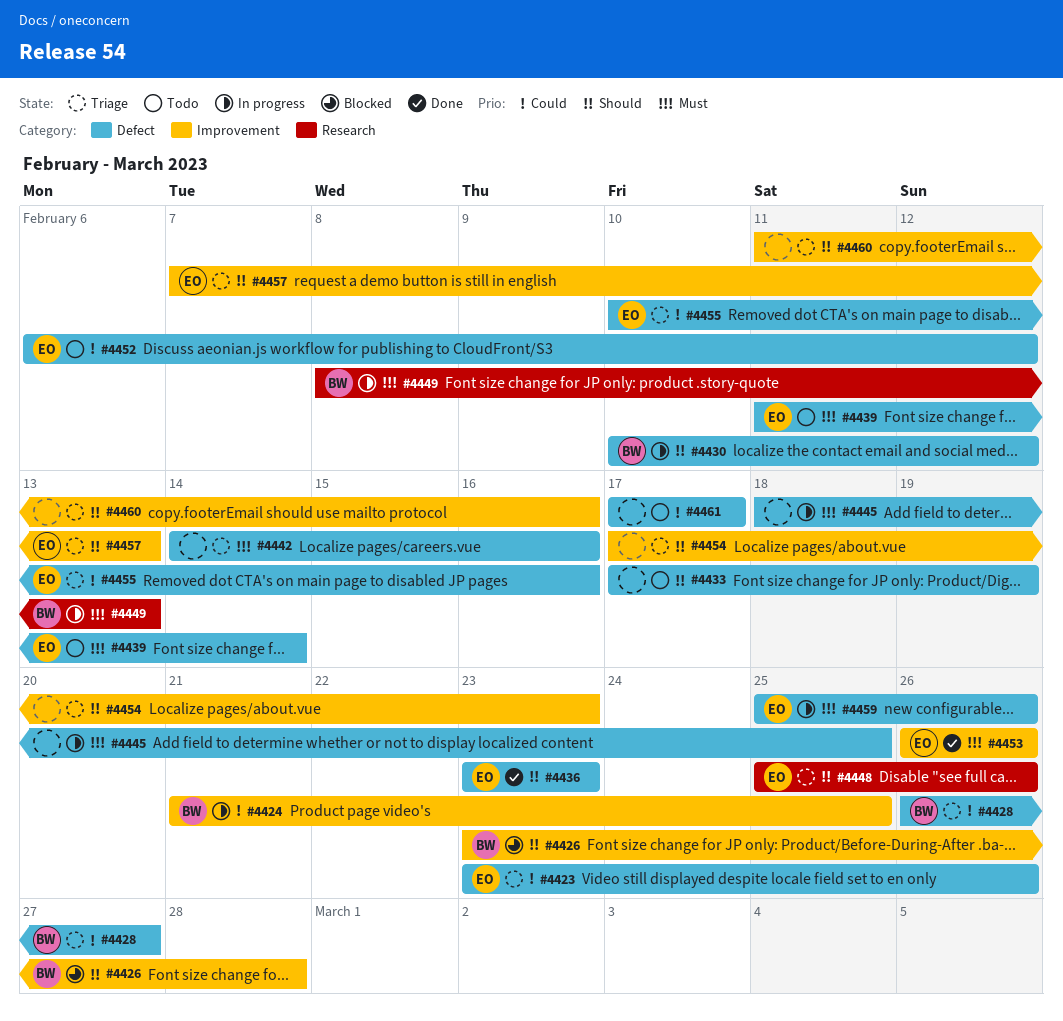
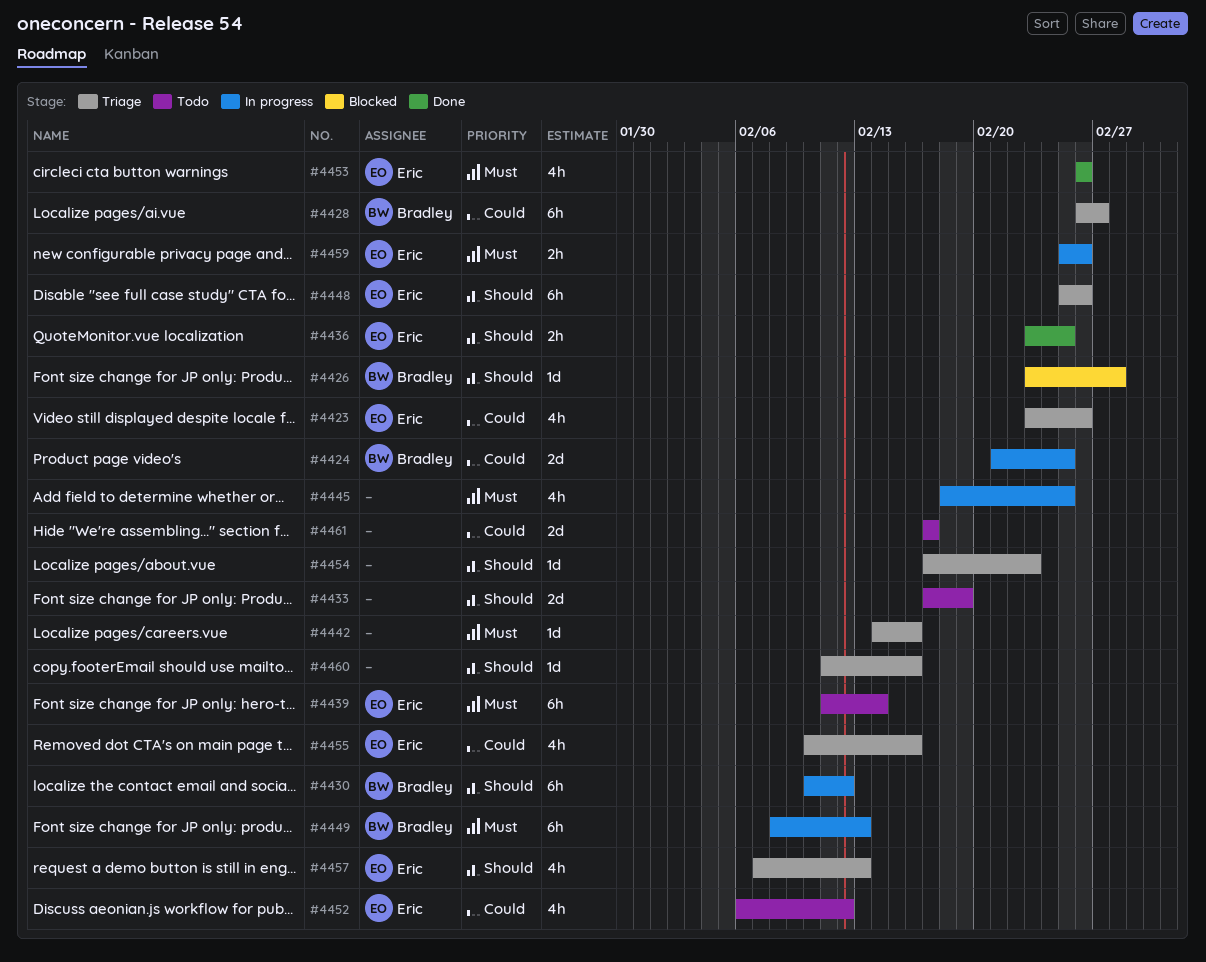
#4436, due: Feb 23 -> Feb 25

